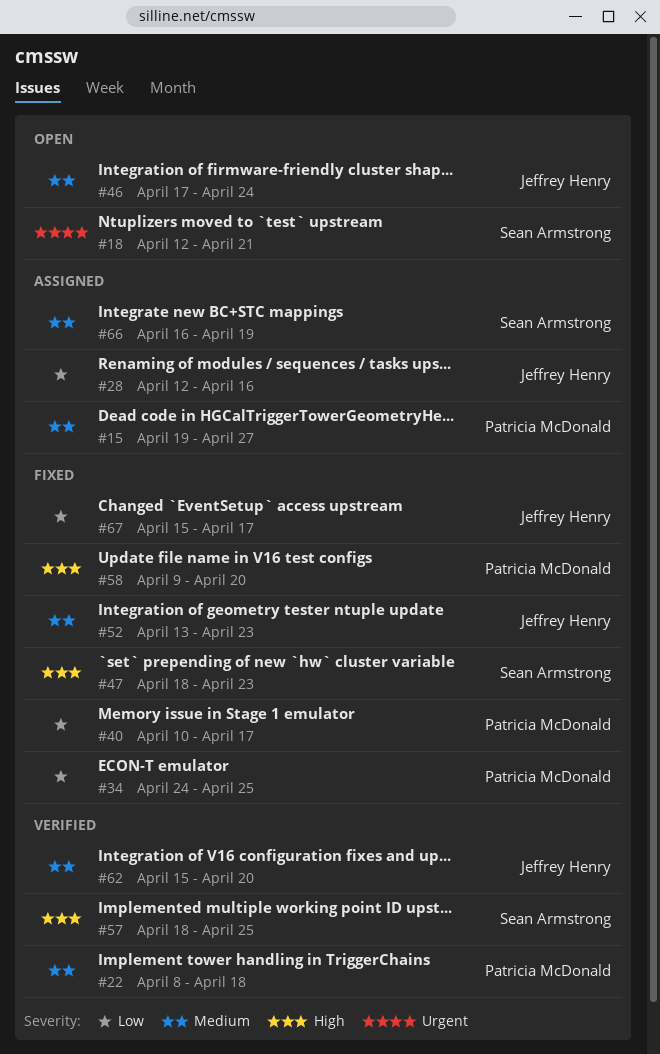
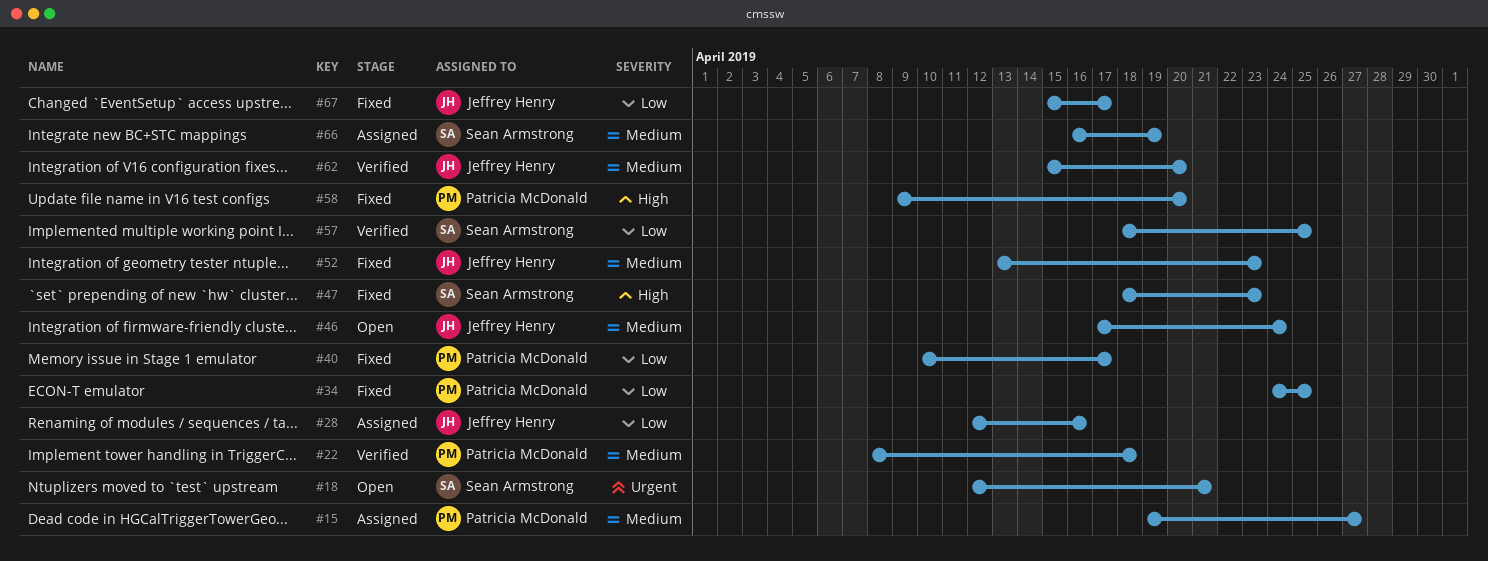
#57, priority: High -> Low

